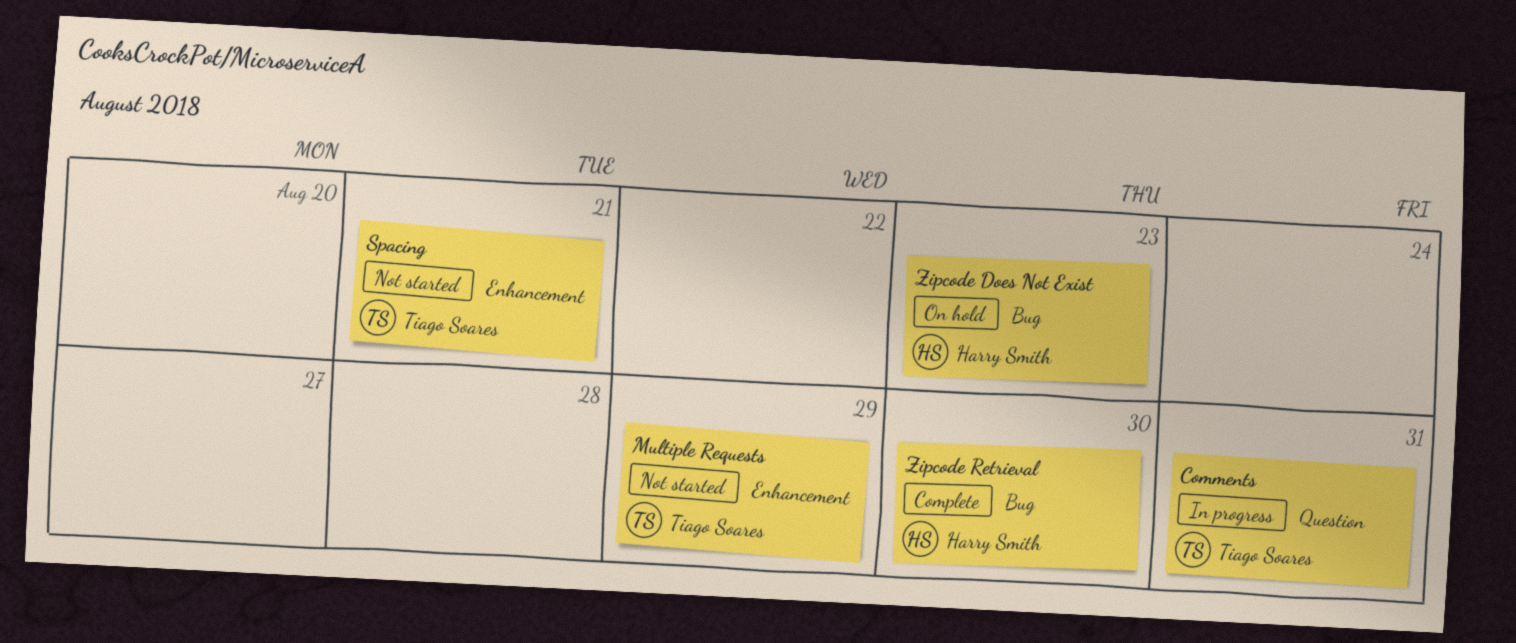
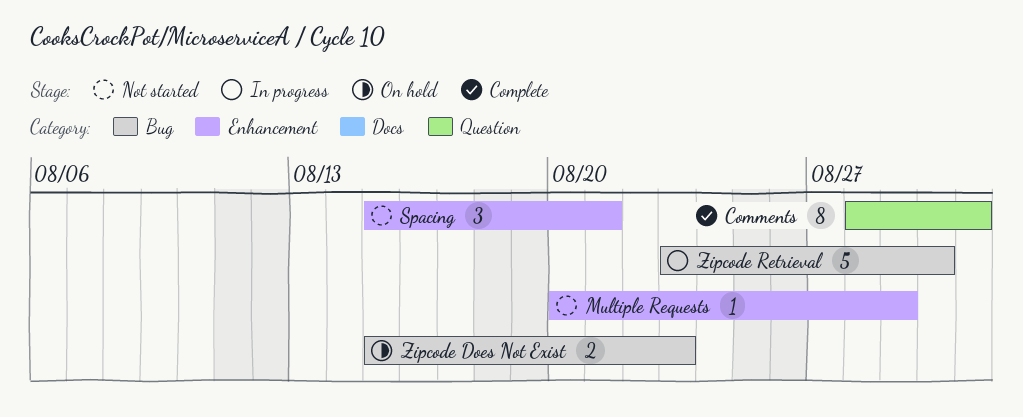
Comments, status: In progress -> Complete
Zipcode Retrieval, status: Complete -> In progress

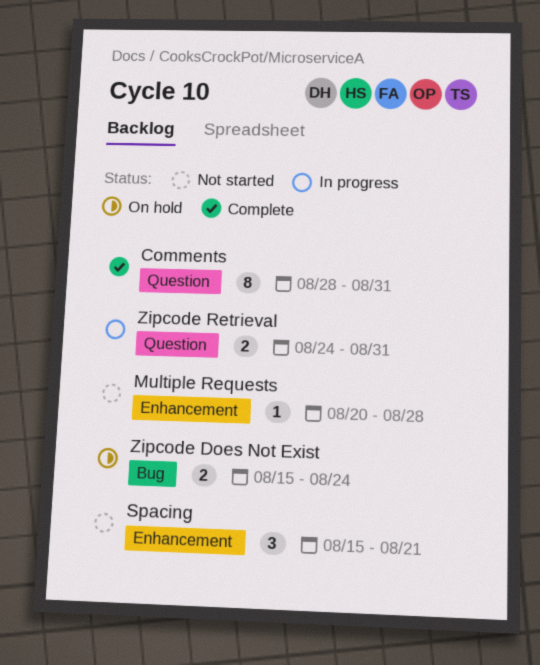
Multiple Requests, due: Aug 29 -> Aug 28
Zipcode Does Not Exist, due: Aug 23 -> Aug 24
Zipcode Retrieval, label: Bug -> Question
Zipcode Retrieval, estimate: 5 -> 2
Zipcode Retrieval, start: Aug 23 -> Aug 24
Zipcode Retrieval, due: Aug 30 -> Aug 31

